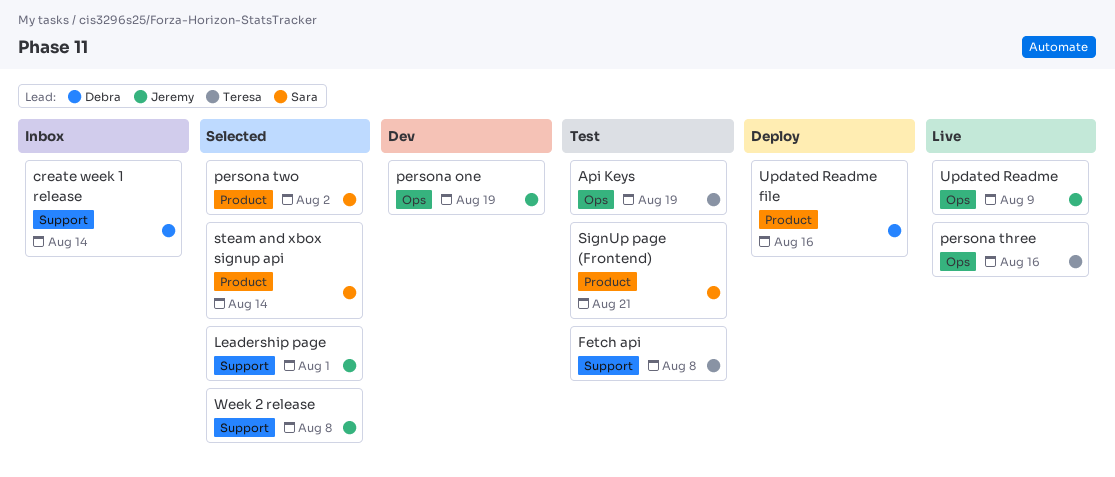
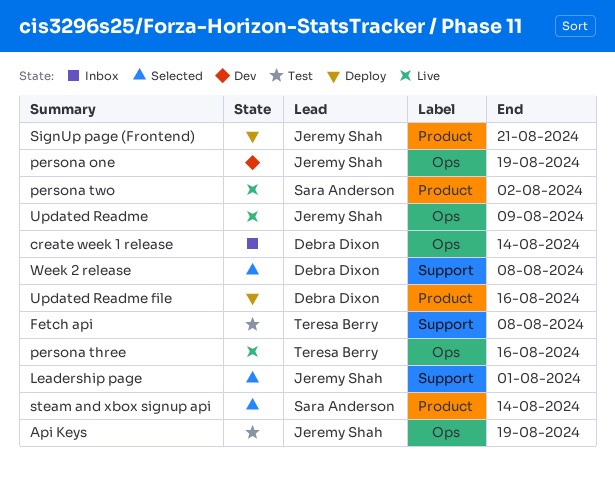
Api Keys, owner: Teresa Berry -> Jeremy Shah
create week 1 release, label: Support -> Ops
persona two, status: Selected -> Live
SignUp page (Frontend), status: Test -> Deploy
SignUp page (Frontend), owner: Sara Anderson -> Jeremy Shah
Week 2 release, owner: Jeremy Shah -> Debra Dixon

